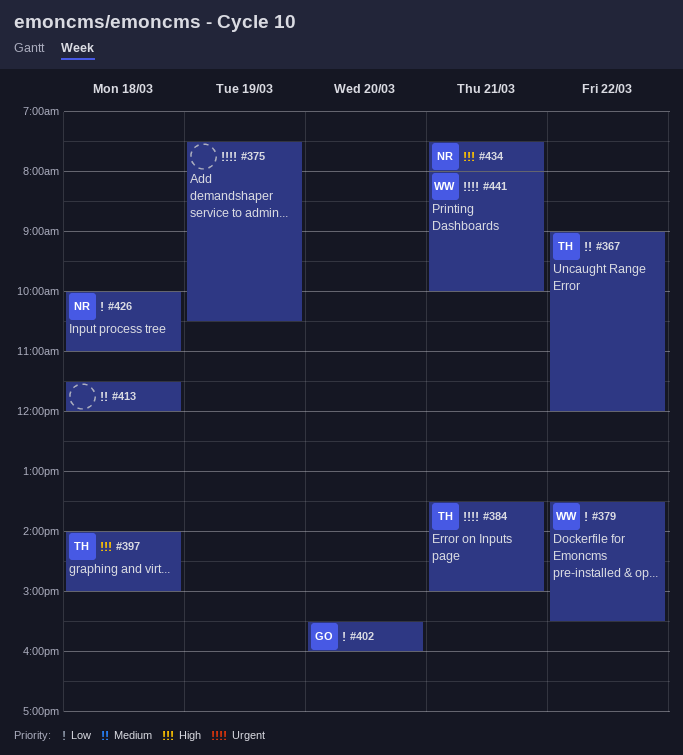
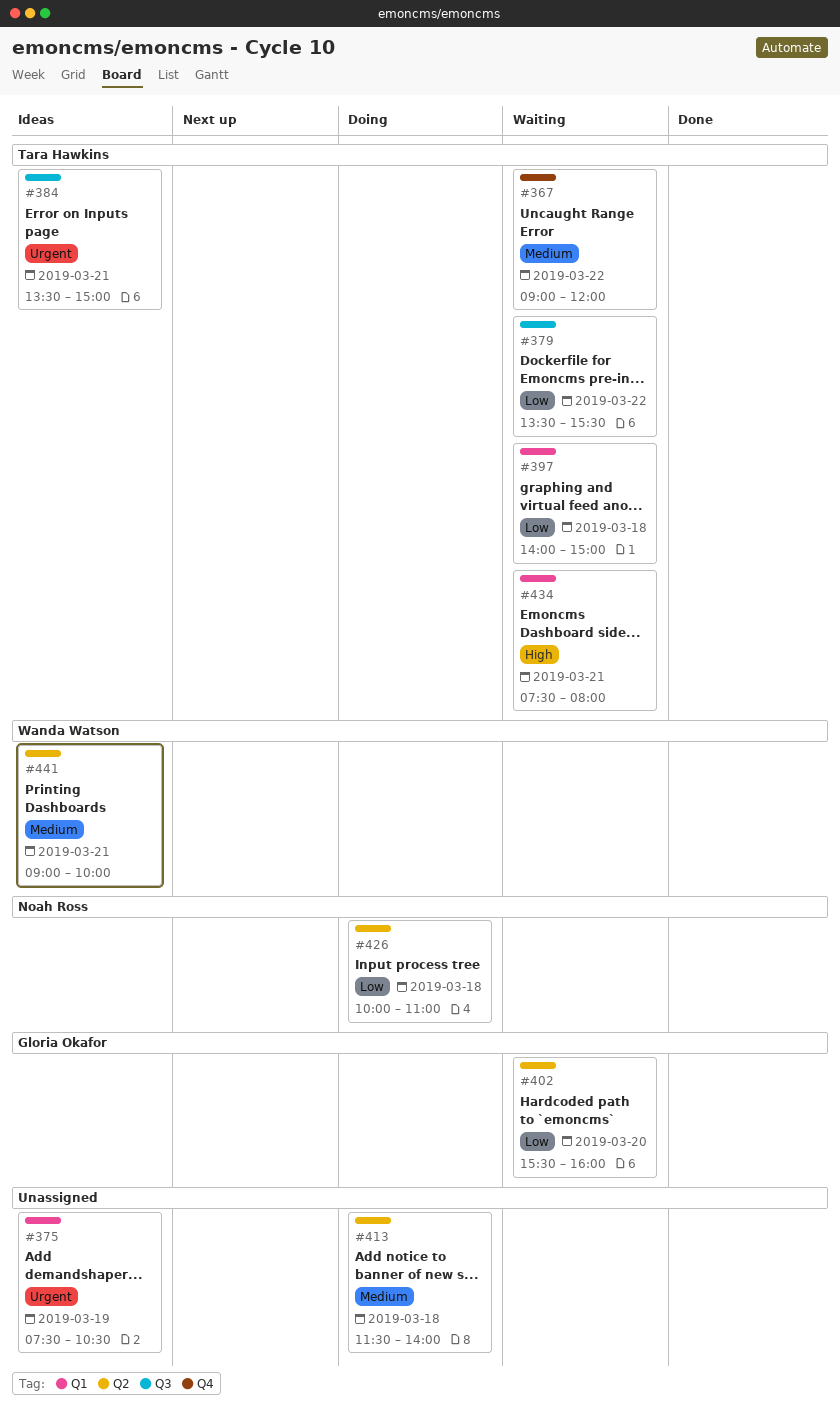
#379, owner: Wanda Watson -> Tara Hawkins
#397, priority: High -> Low
#413, ends: 12:00 -> 14:00
#434, owner: Noah Ross -> Tara Hawkins
#441, priority: Urgent -> Medium
#441, begins: 08:00 -> 09:00

